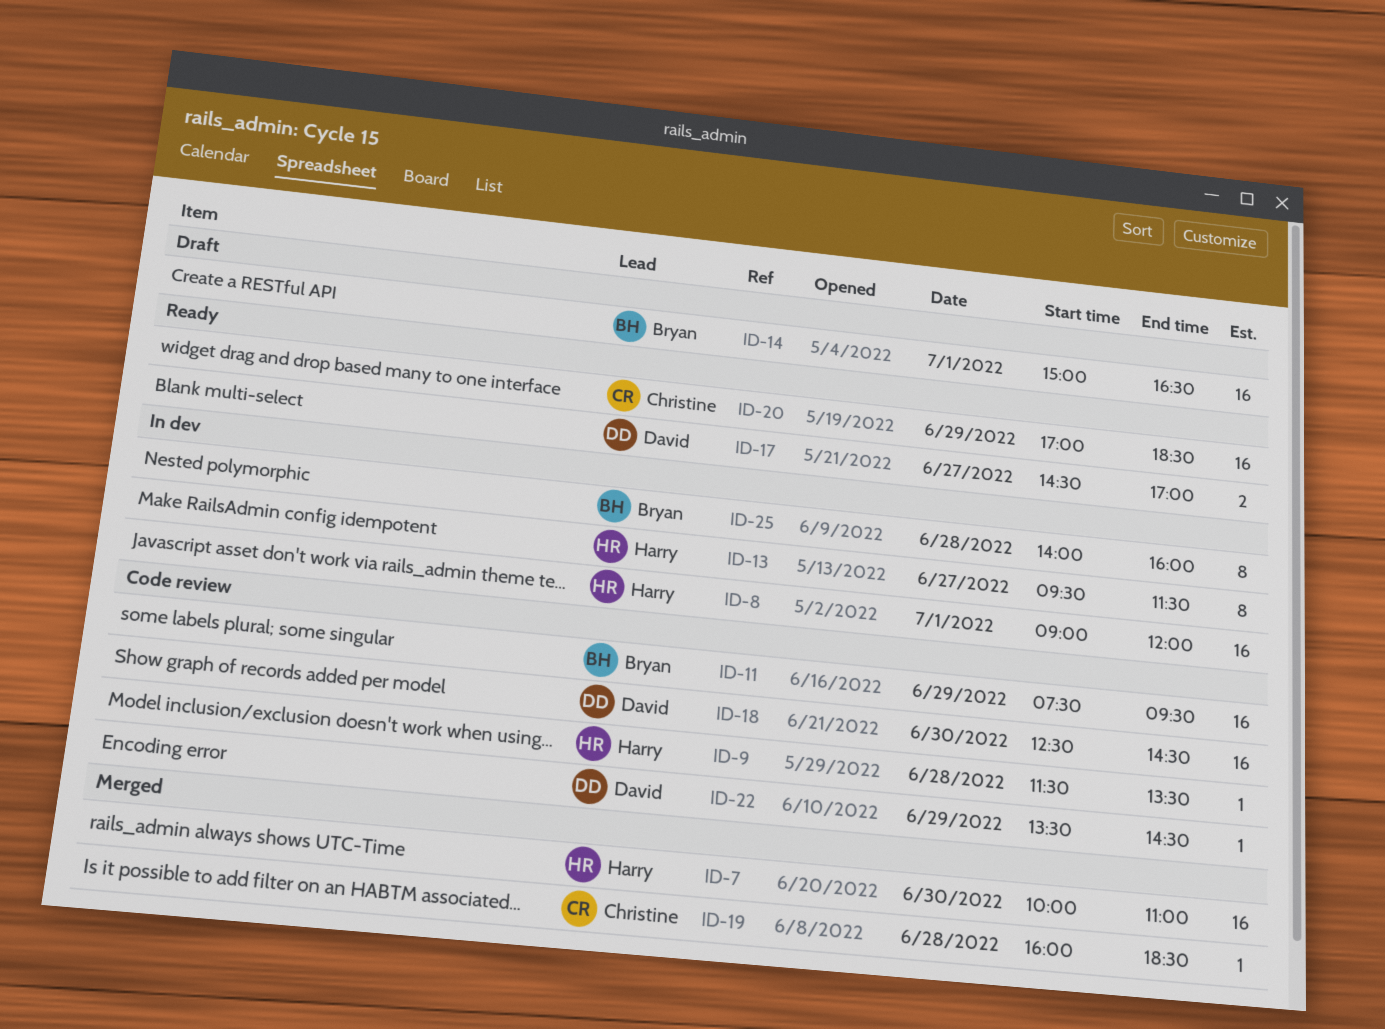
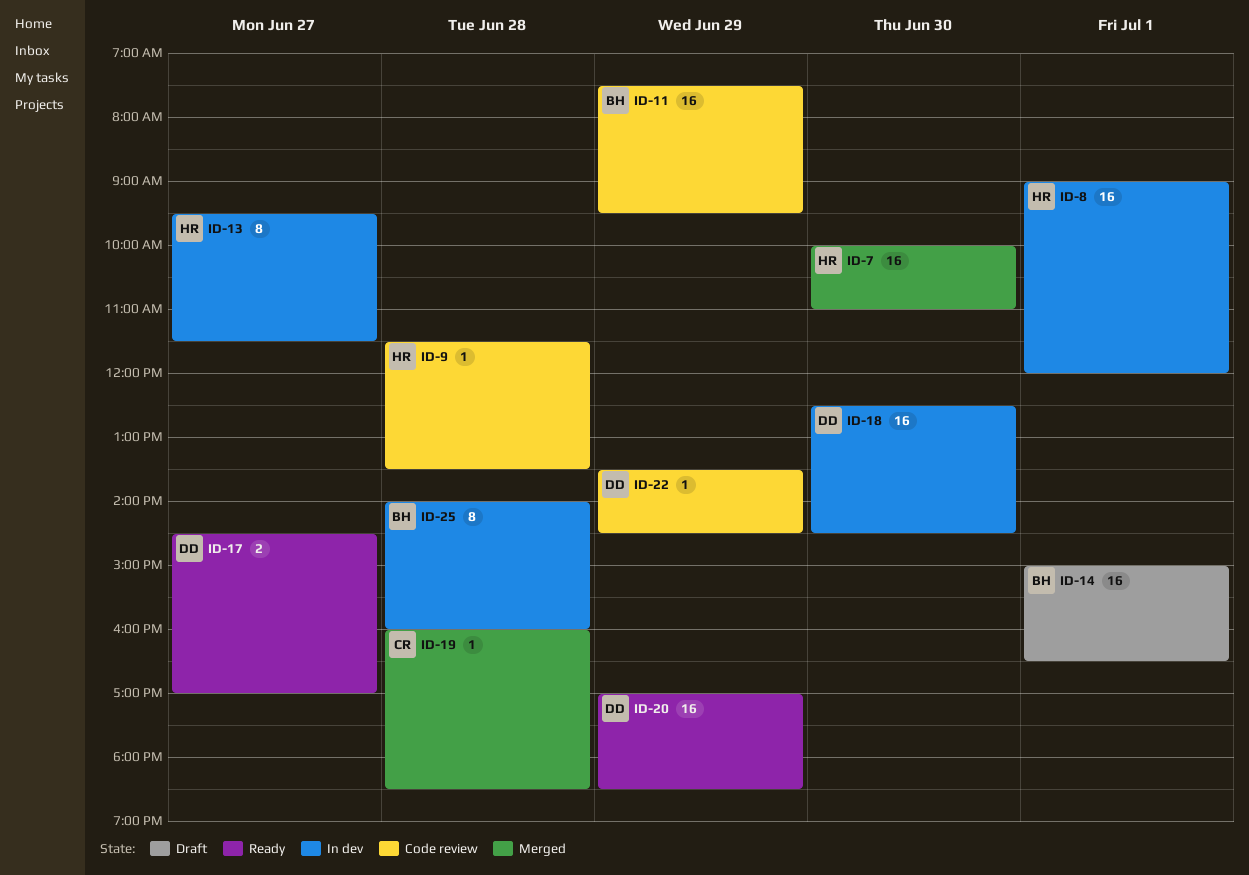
ID-18, status: Code review -> In dev
ID-20, owner: Christine -> David

